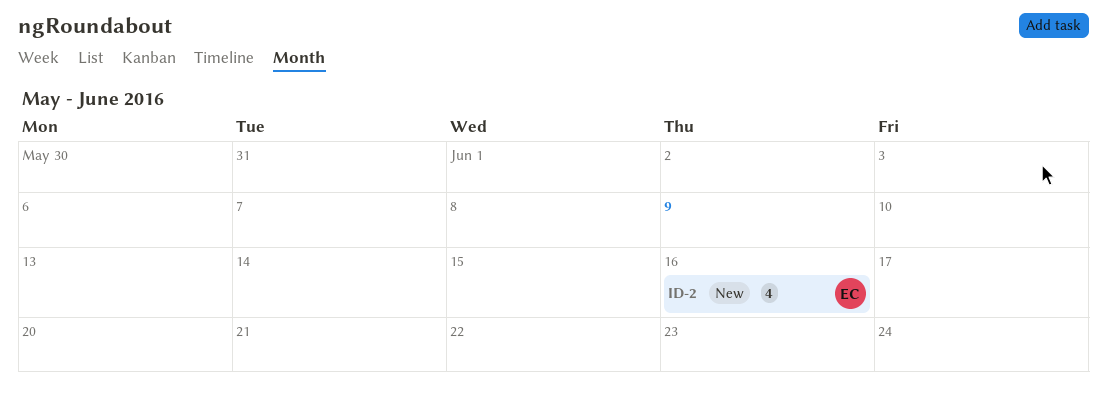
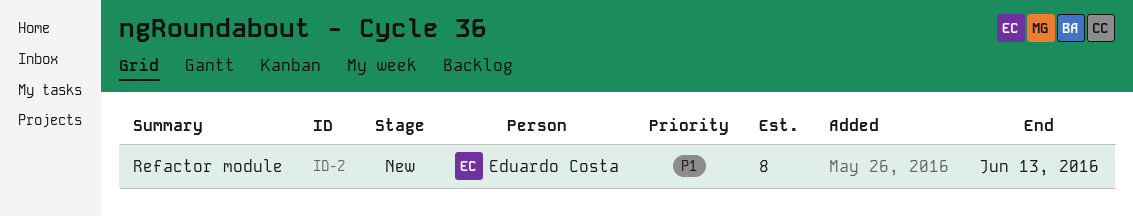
ID-2, estimate: 4 -> 8
ID-2, due: Jun 16 -> Jun 13

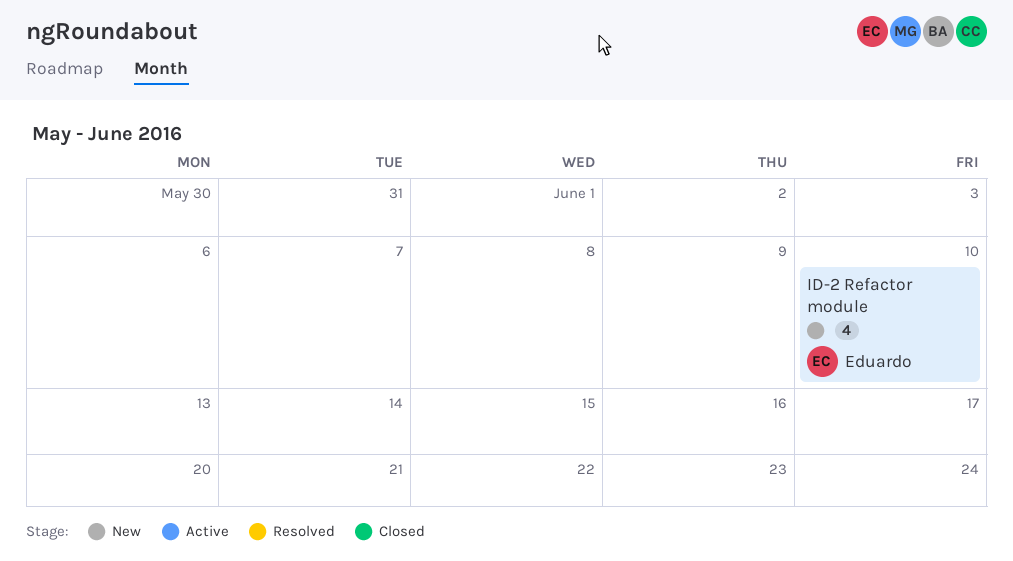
ID-2, estimate: 8 -> 4
ID-2, due: Jun 13 -> Jun 10

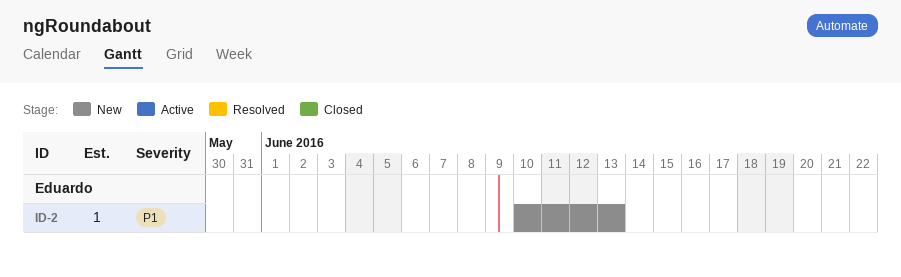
ID-2, estimate: 4 -> 1
ID-2, due: Jun 10 -> Jun 13

